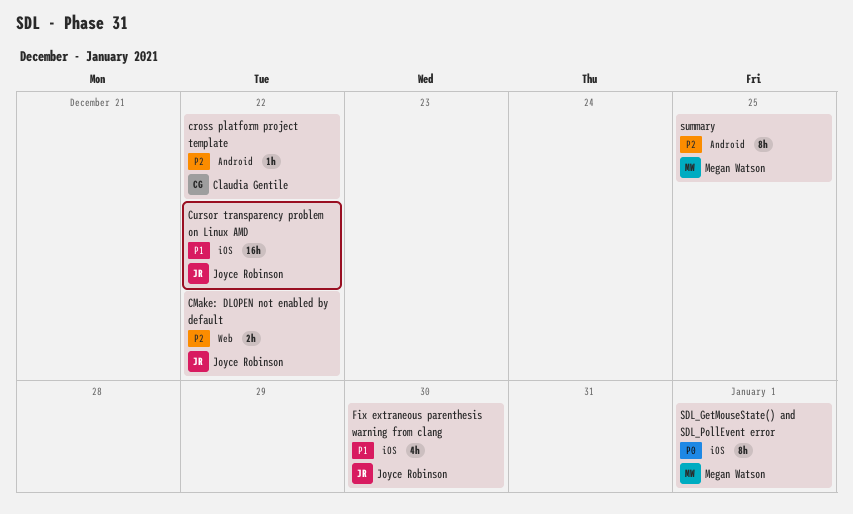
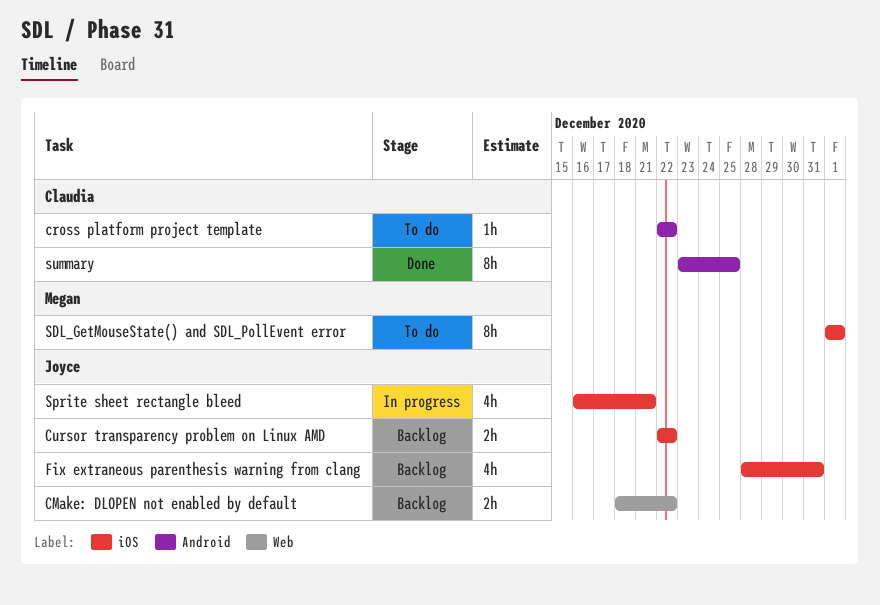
Cursor transparency problem on Linux AMD, estimate: 16h -> 2h
Fix extraneous parenthesis warning from clang, due: Dec 30 -> Dec 31
Sprite sheet rectangle bleed: none -> present
summary, owner: Megan Watson -> Claudia Gentile

